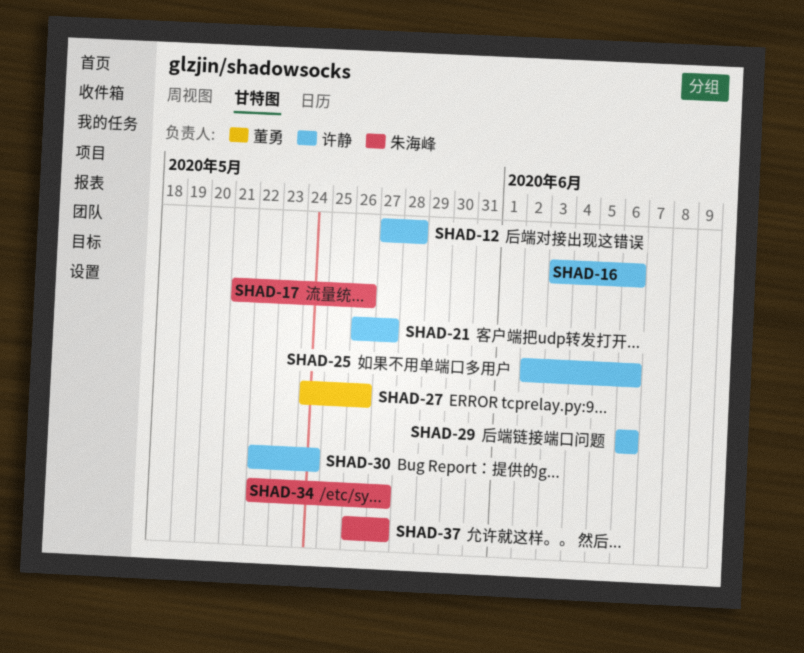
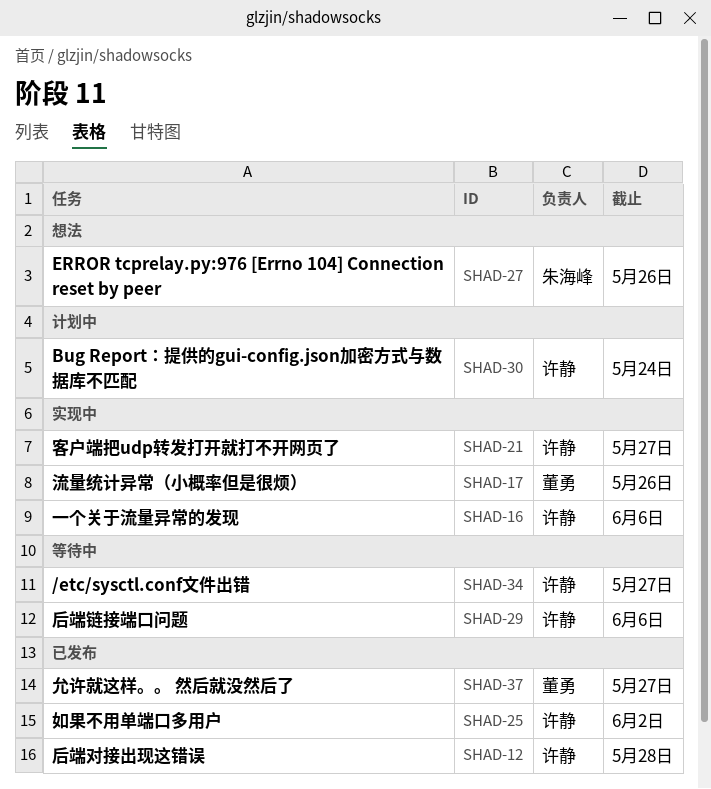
SHAD-17, owner: 朱海峰 -> 董勇
SHAD-25, due: Jun 6 -> Jun 2
SHAD-27, owner: 董勇 -> 朱海峰
SHAD-34, owner: 朱海峰 -> 许静
SHAD-37, owner: 朱海峰 -> 董勇

